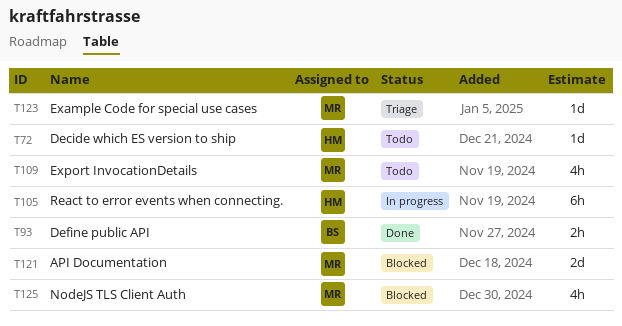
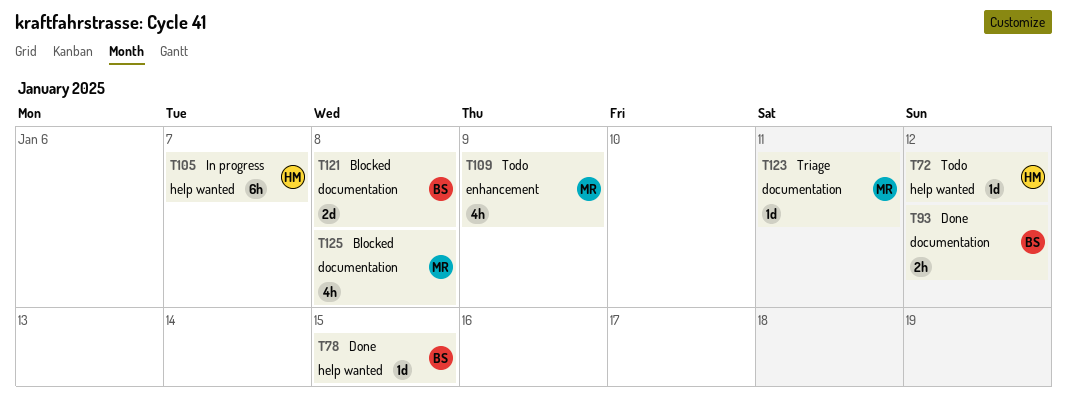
T78: none -> present
T121, owner: MR -> BS

